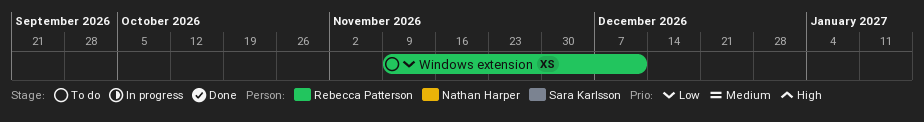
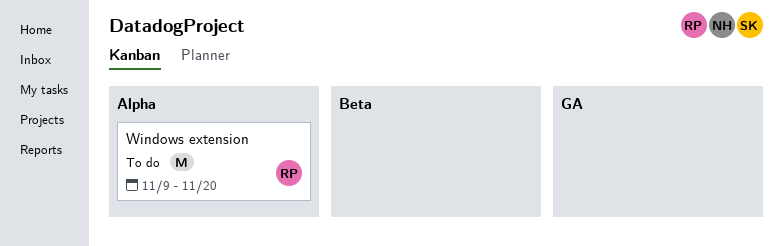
Windows extension, estimate: XS -> M
Windows extension, due: Dec 11 -> Nov 20

